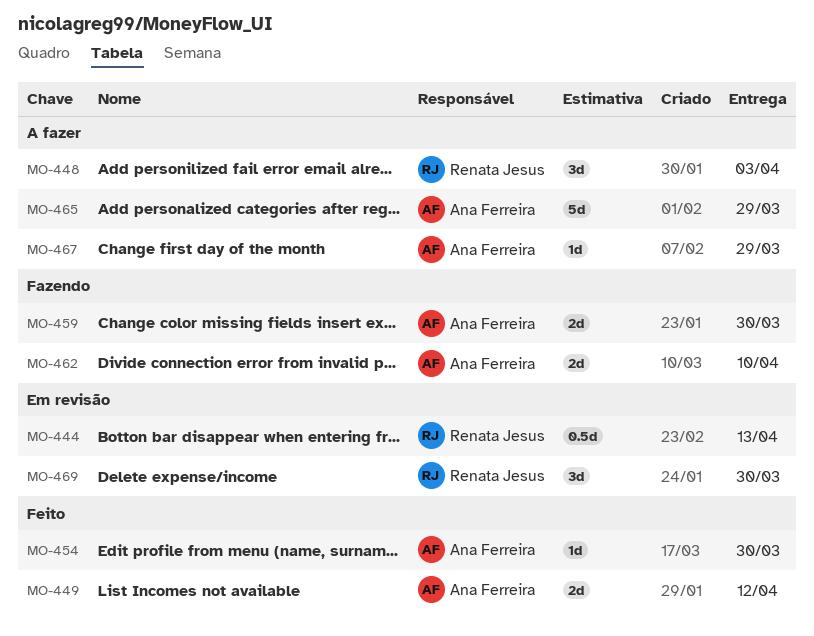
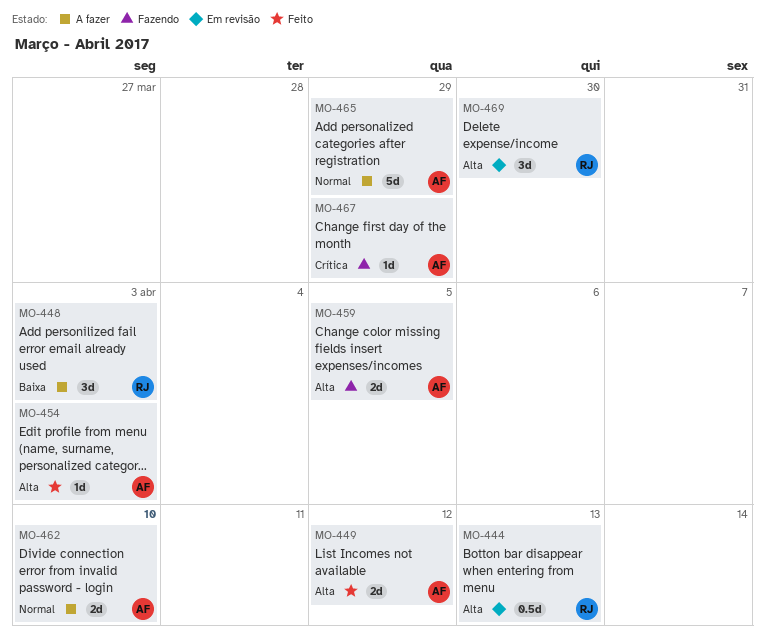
MO-454, due: Mar 30 -> Apr 3
MO-459, due: Mar 30 -> Apr 5
MO-462, status: Fazendo -> A fazer
MO-467, status: A fazer -> Fazendo

